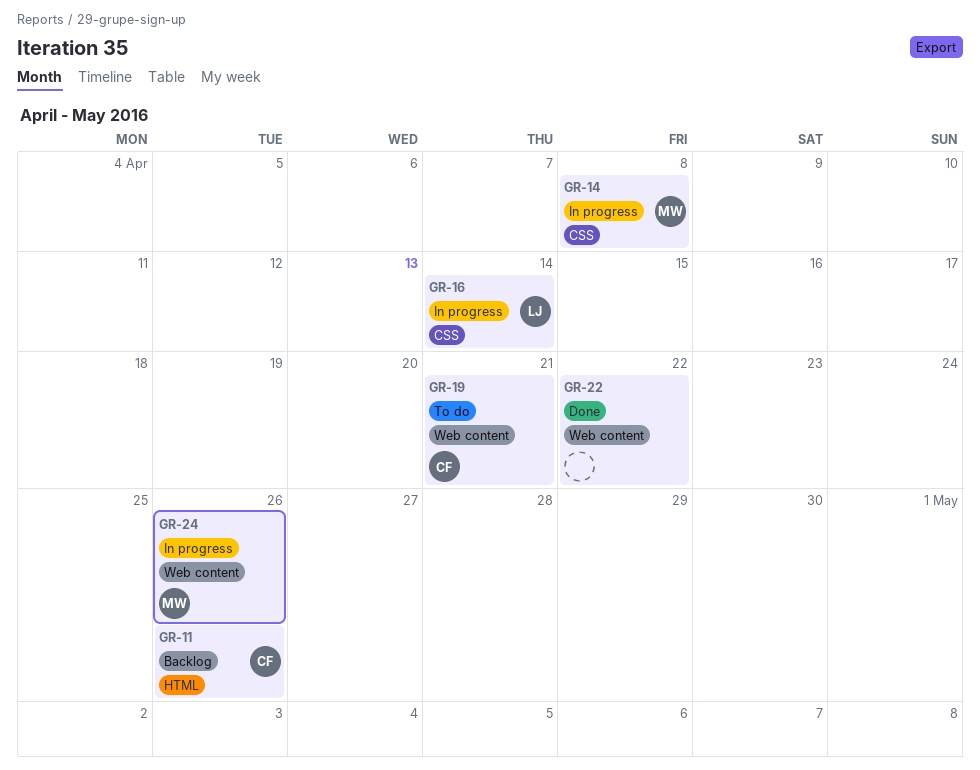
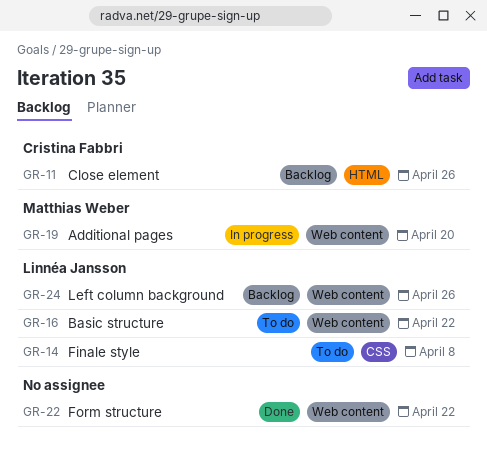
GR-14, status: In progress -> To do
GR-14, owner: Matthias Weber -> Linnéa Jansson
GR-16, status: In progress -> To do
GR-16, label: CSS -> Web content
GR-16, due: Apr 14 -> Apr 22
GR-19, status: To do -> In progress
GR-19, owner: Cristina Fabbri -> Matthias Weber
GR-19, due: Apr 21 -> Apr 20
GR-24, status: In progress -> Backlog
GR-24, owner: Matthias Weber -> Linnéa Jansson

